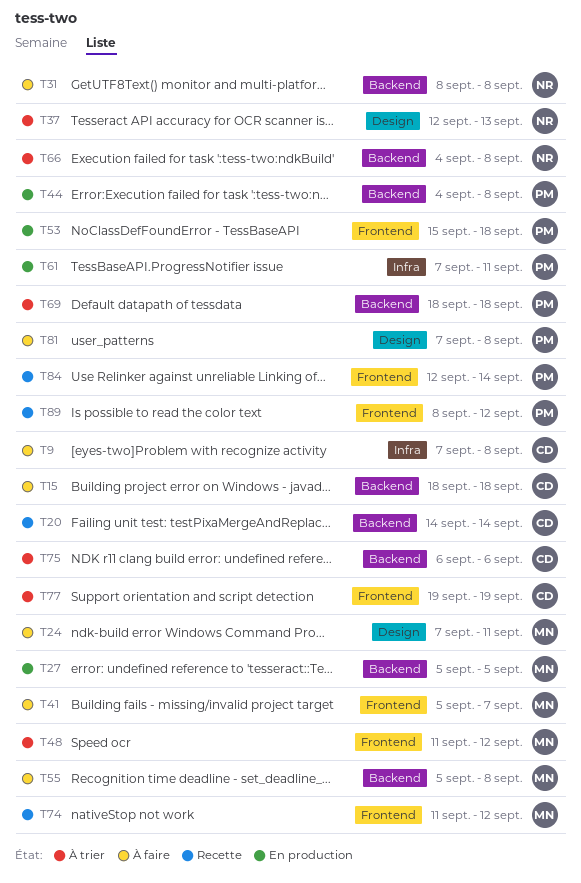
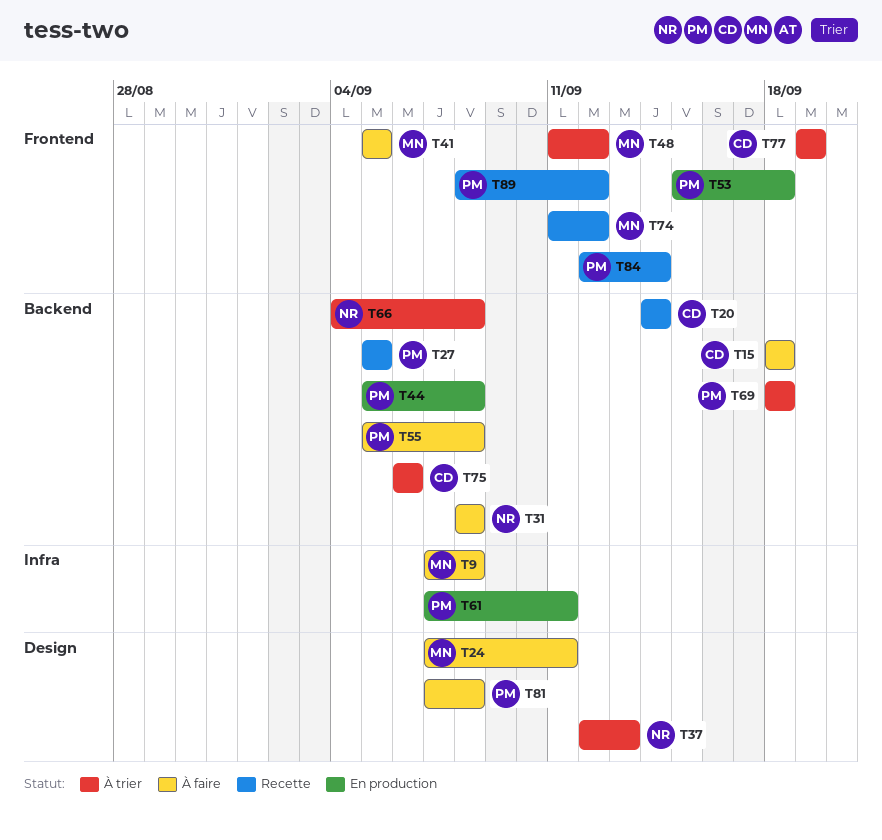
T9, owner: CD -> MN
T27, status: En production -> Recette
T27, owner: MN -> PM
T41, due: Sep 7 -> Sep 5
T44, start: Sep 4 -> Sep 5
T55, owner: MN -> PM

